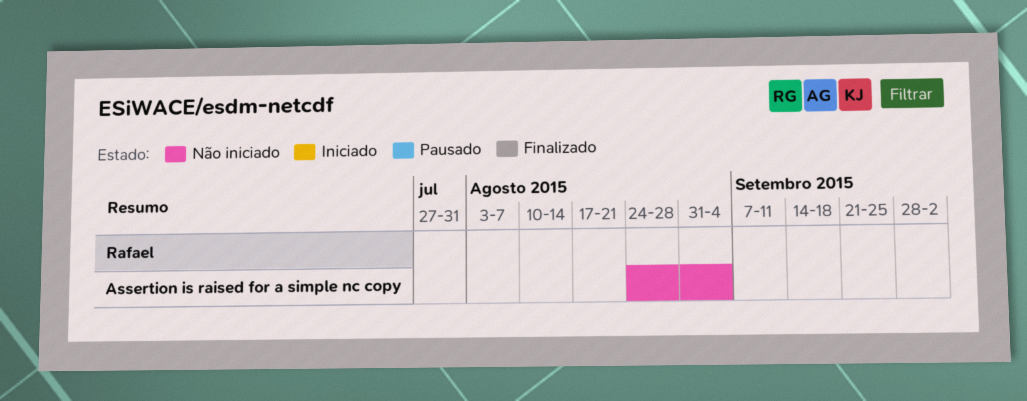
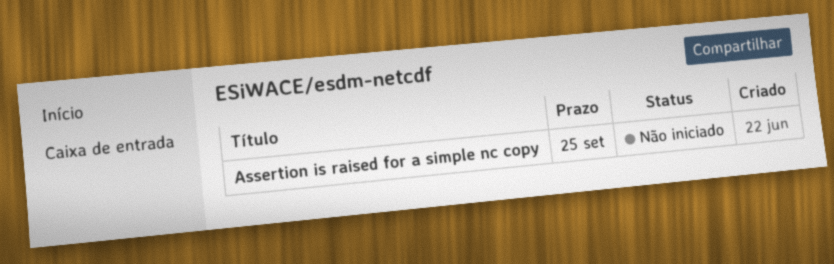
Assertion is raised for a simple nc copy, due: Sep 4 -> Sep 25

